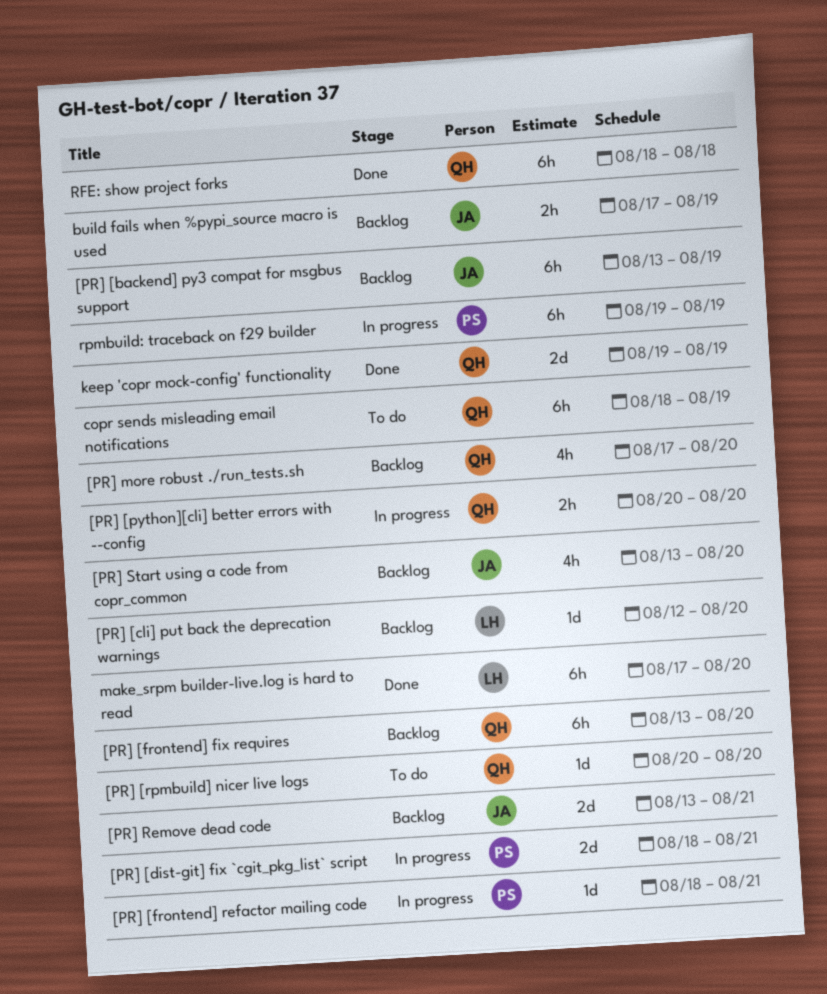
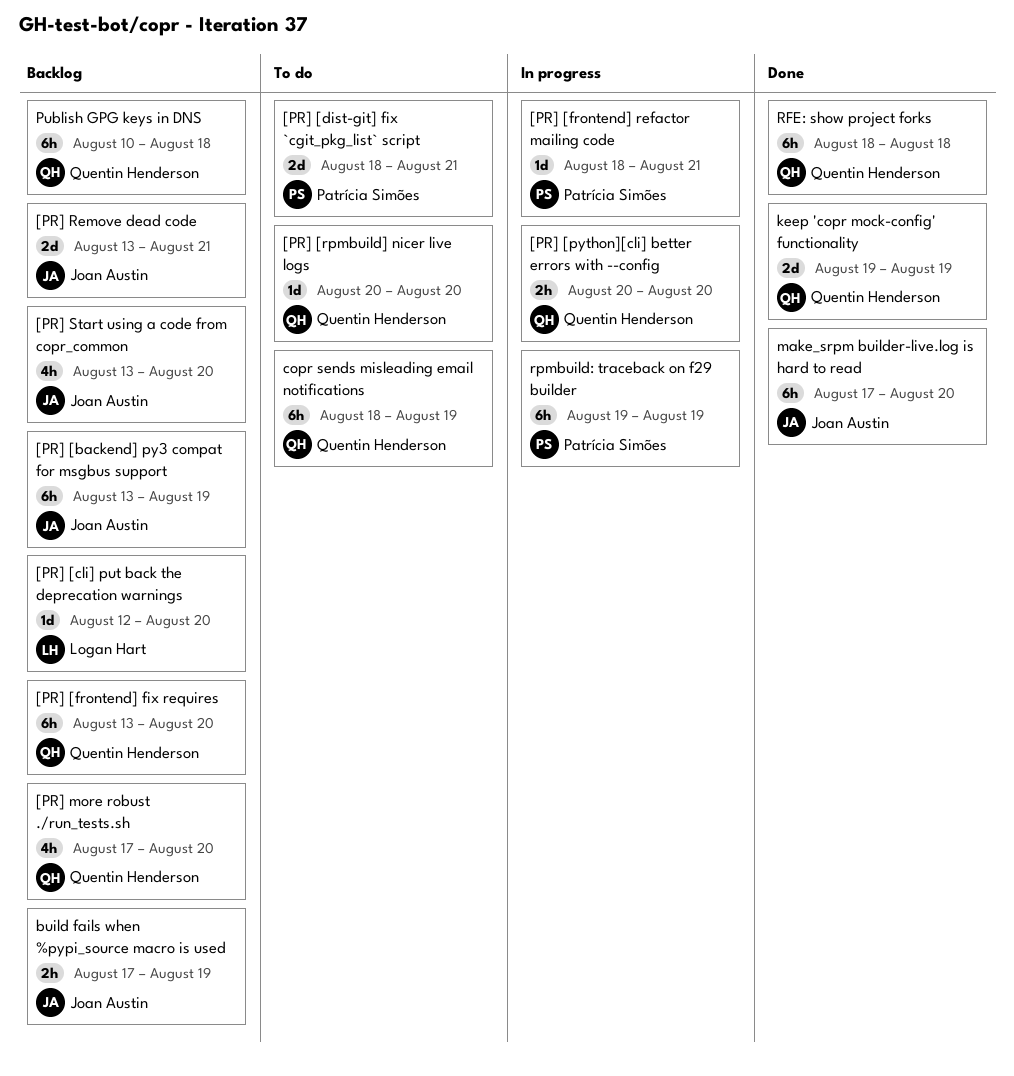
[PR] [dist-git] fix `cgit_pkg_list` script, status: In progress -> To do
make_srpm builder-live.log is hard to read, owner: Logan Hart -> Joan Austin
Publish GPG keys in DNS: none -> present

